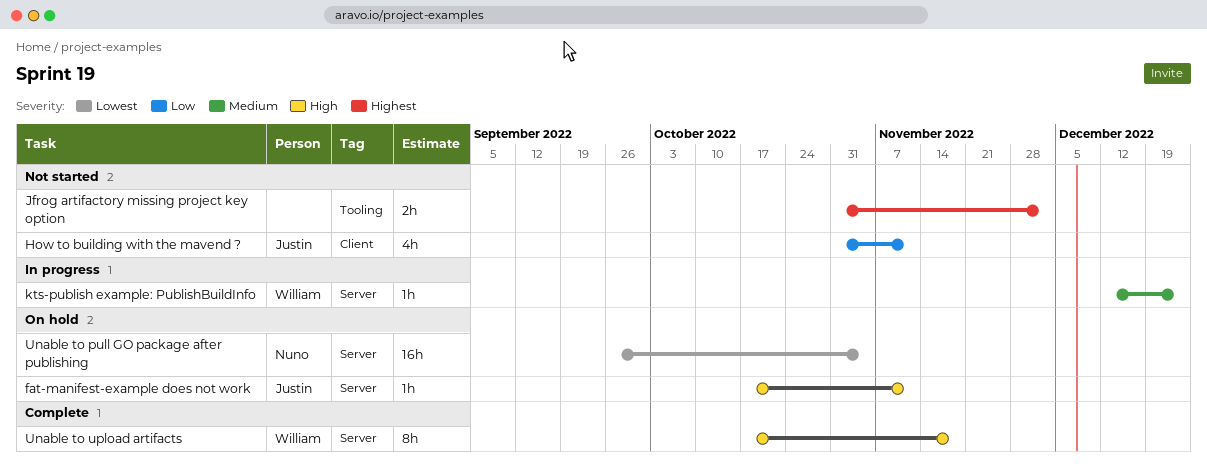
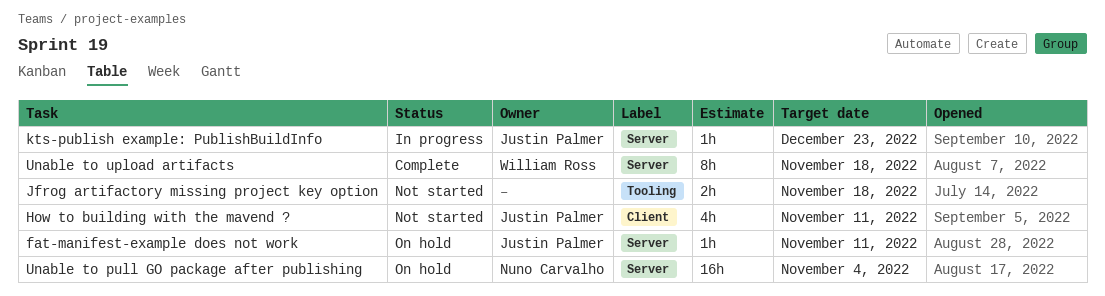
Jfrog artifactory missing project key option, due: Dec 2 -> Nov 18
kts-publish example: PublishBuildInfo, owner: William Ross -> Justin Palmer

